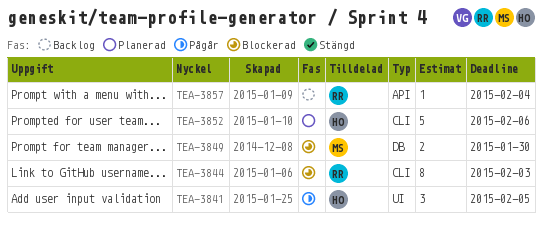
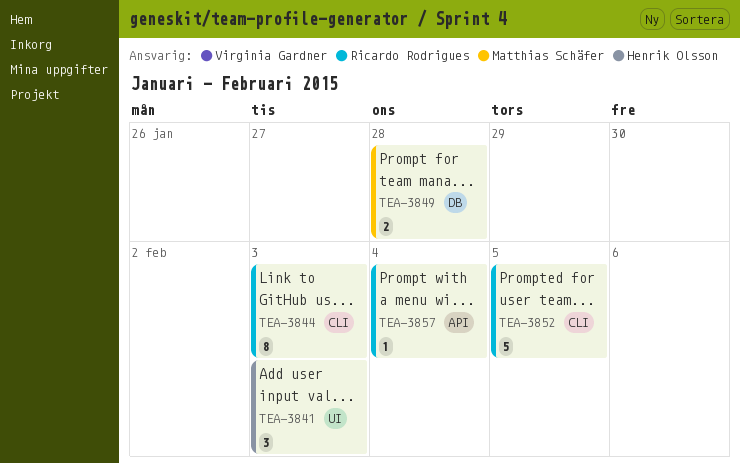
TEA-3841, due: Feb 5 -> Feb 3
TEA-3849, due: Jan 30 -> Jan 28
TEA-3852, owner: Henrik Olsson -> Ricardo Rodrigues
TEA-3852, due: Feb 6 -> Feb 5

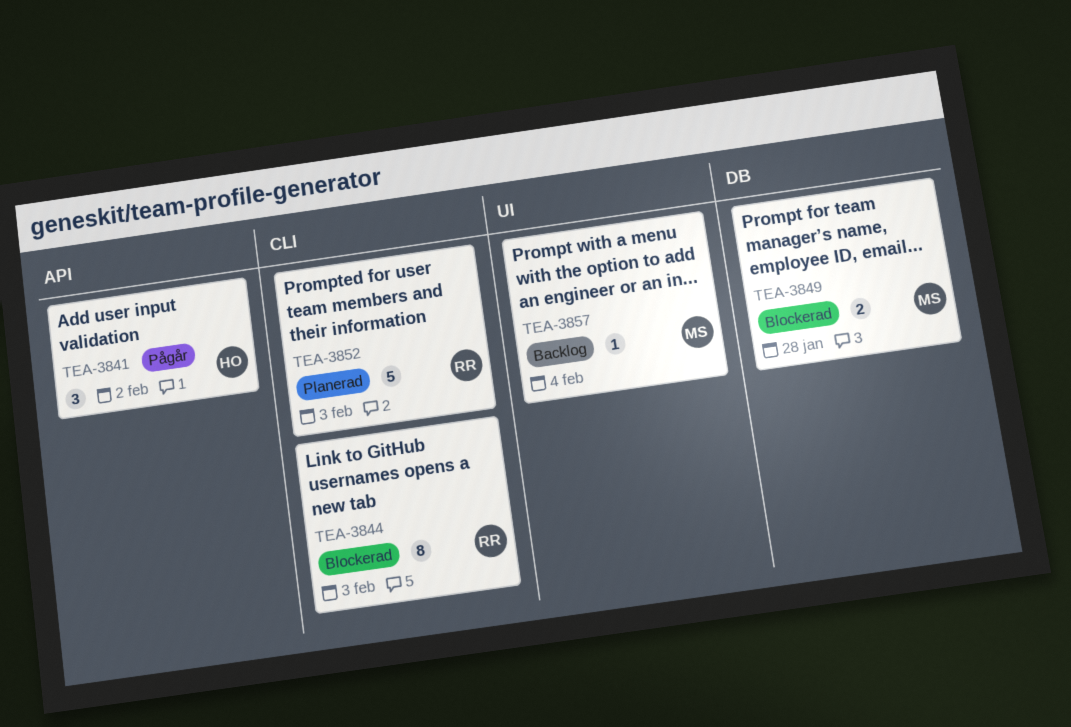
TEA-3841, label: UI -> API
TEA-3841, due: Feb 3 -> Feb 2
TEA-3852, due: Feb 5 -> Feb 3
TEA-3857, owner: Ricardo Rodrigues -> Matthias Schäfer
TEA-3857, label: API -> UI

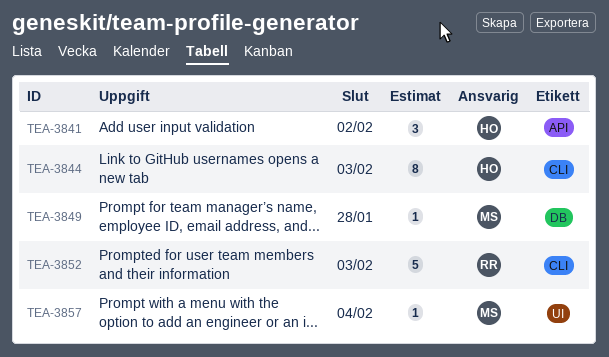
TEA-3844, owner: RR -> HO
TEA-3849, estimate: 2 -> 1

